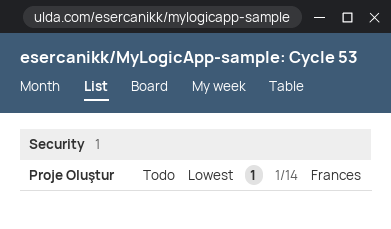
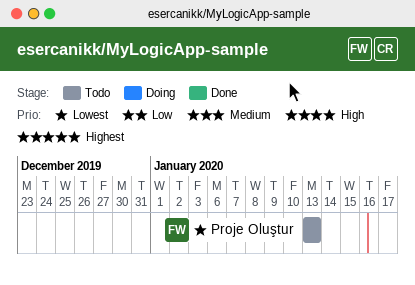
Proje Oluştur, due: Jan 14 -> Jan 13

